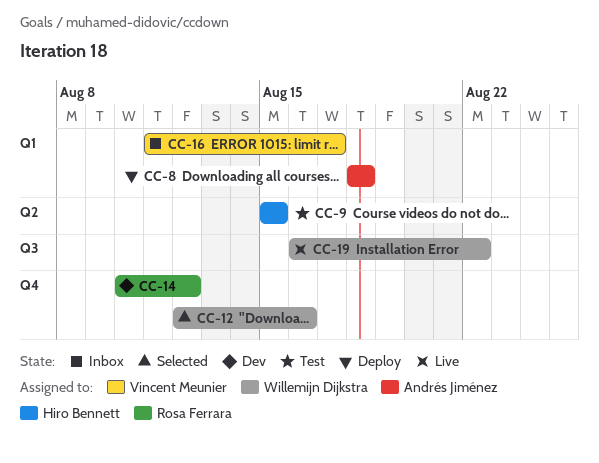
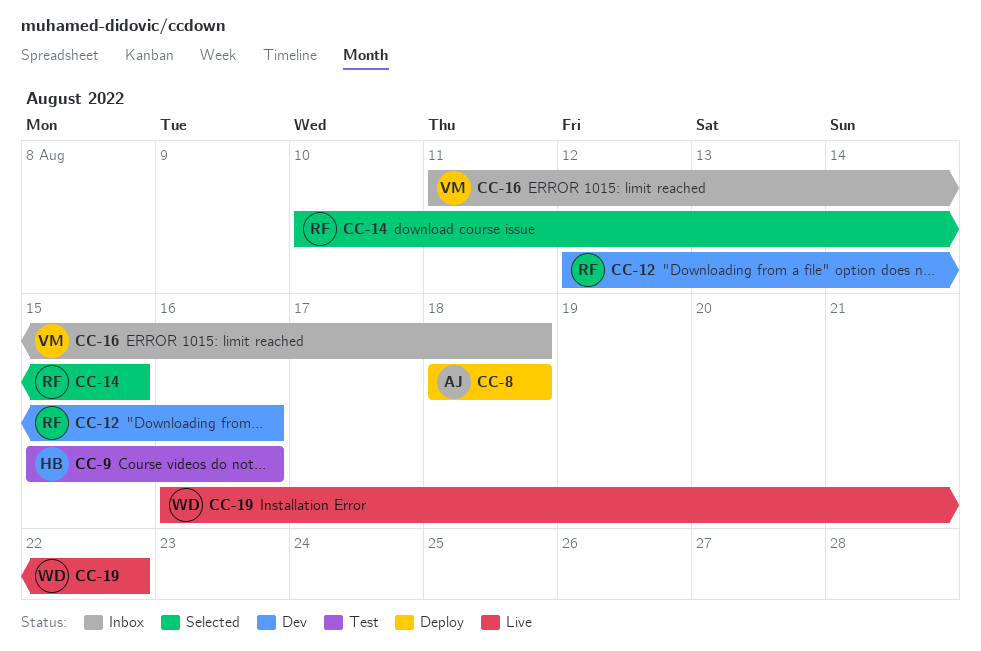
CC-9, due: Aug 15 -> Aug 16
CC-12, status: Selected -> Dev
CC-12, owner: Willemijn Dijkstra -> Rosa Ferrara
CC-14, status: Dev -> Selected
CC-14, due: Aug 12 -> Aug 15
CC-16, due: Aug 17 -> Aug 18

